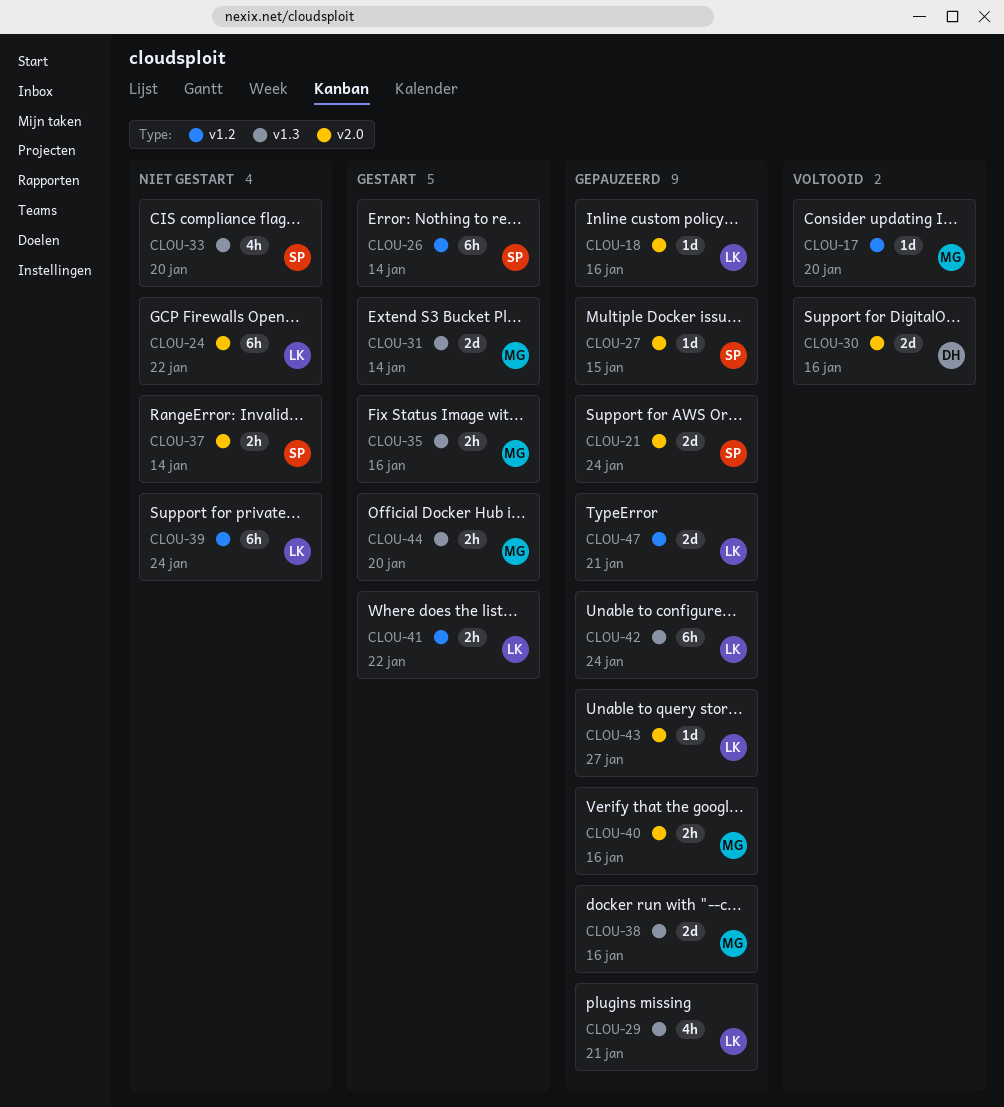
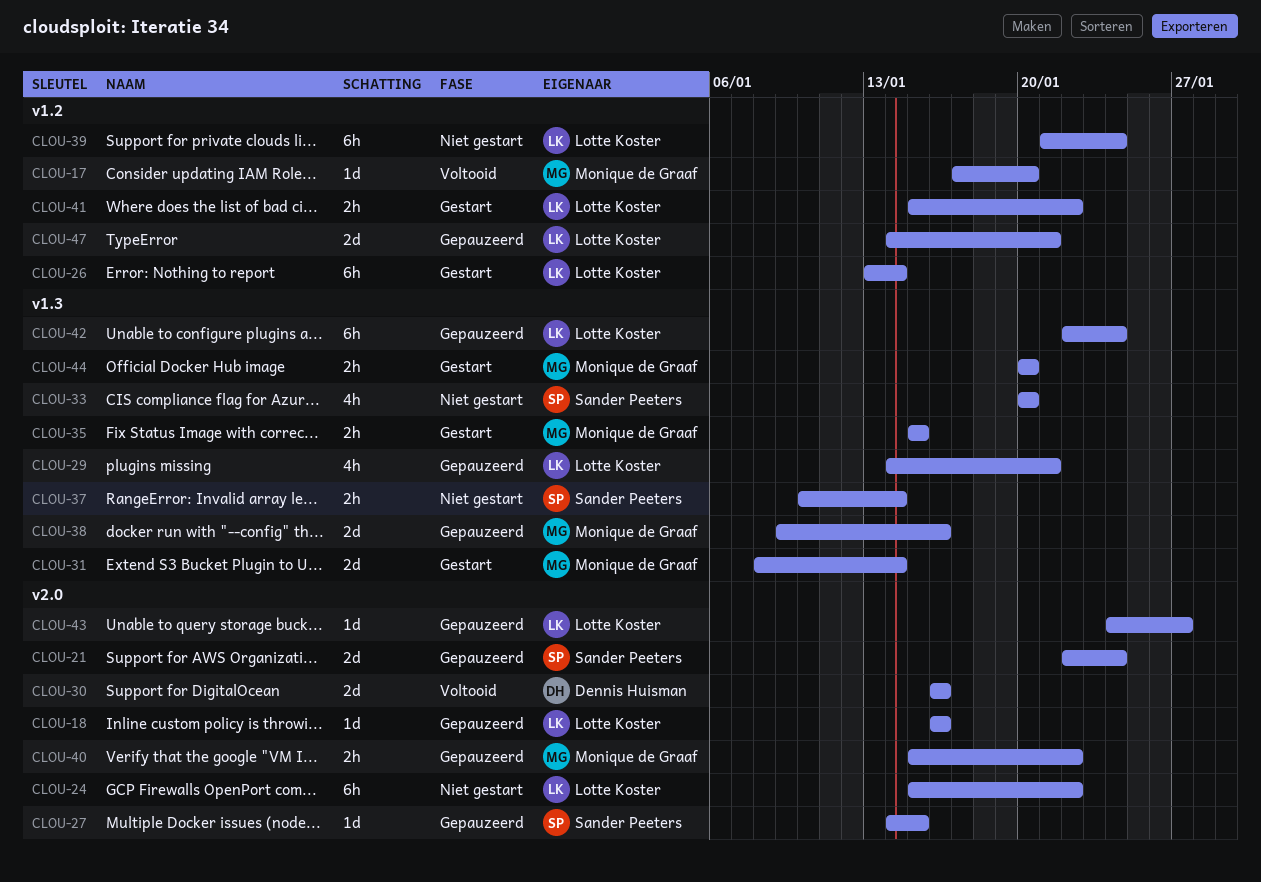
CLOU-26, owner: Sander Peeters -> Lotte Koster
CLOU-35, due: Jan 16 -> Jan 15
CLOU-37, label: v2.0 -> v1.3
CLOU-40, due: Jan 16 -> Jan 22

